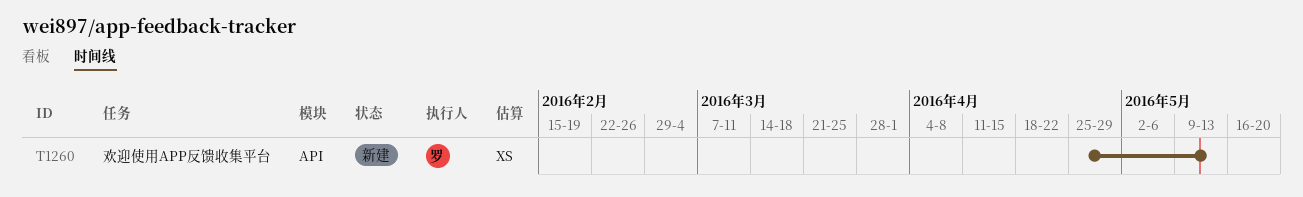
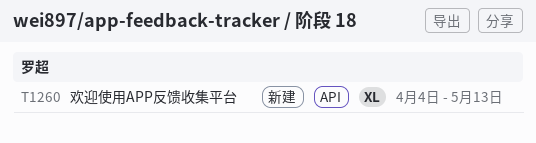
T1260, estimate: XS -> XL
T1260, start: Apr 25 -> Apr 4

